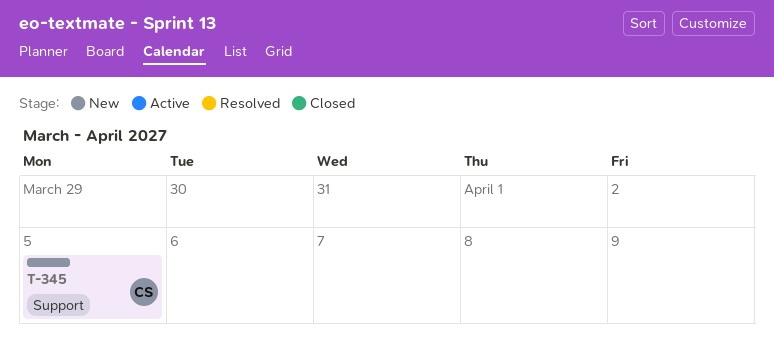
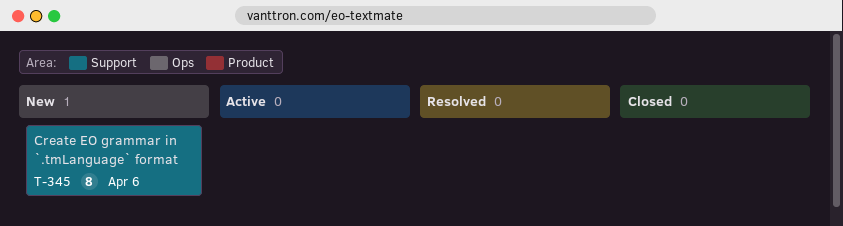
T-345, due: Apr 5 -> Apr 6

